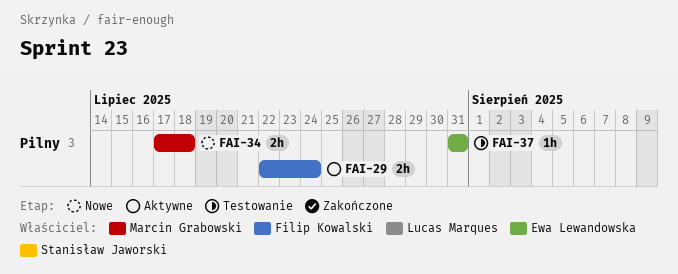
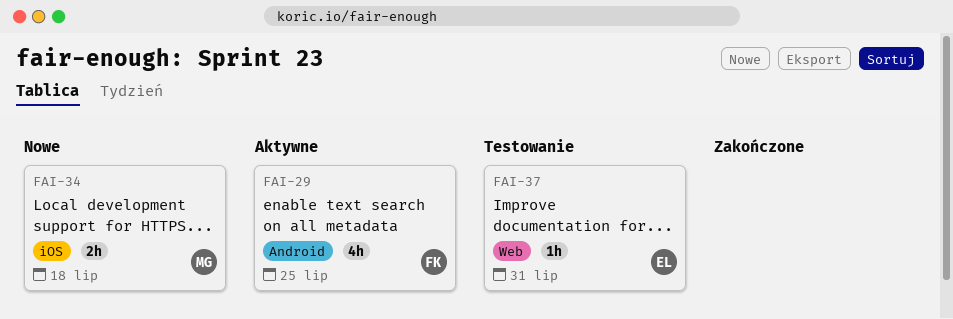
FAI-29, estimate: 2h -> 4h
FAI-29, due: Jul 24 -> Jul 25

